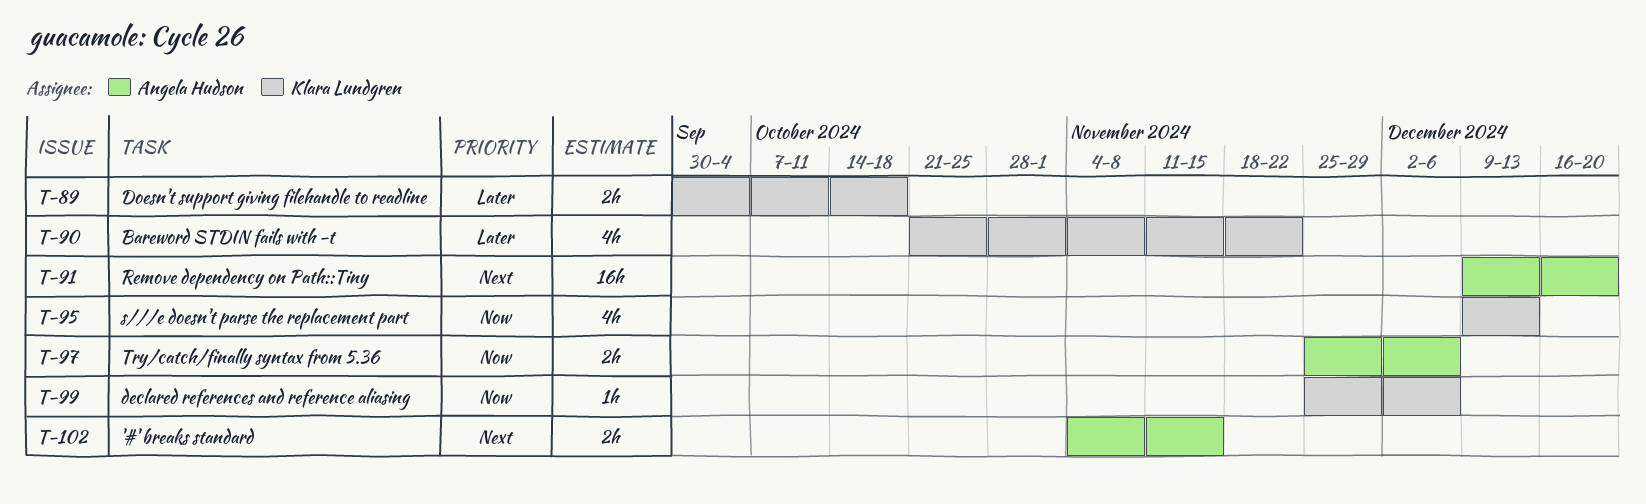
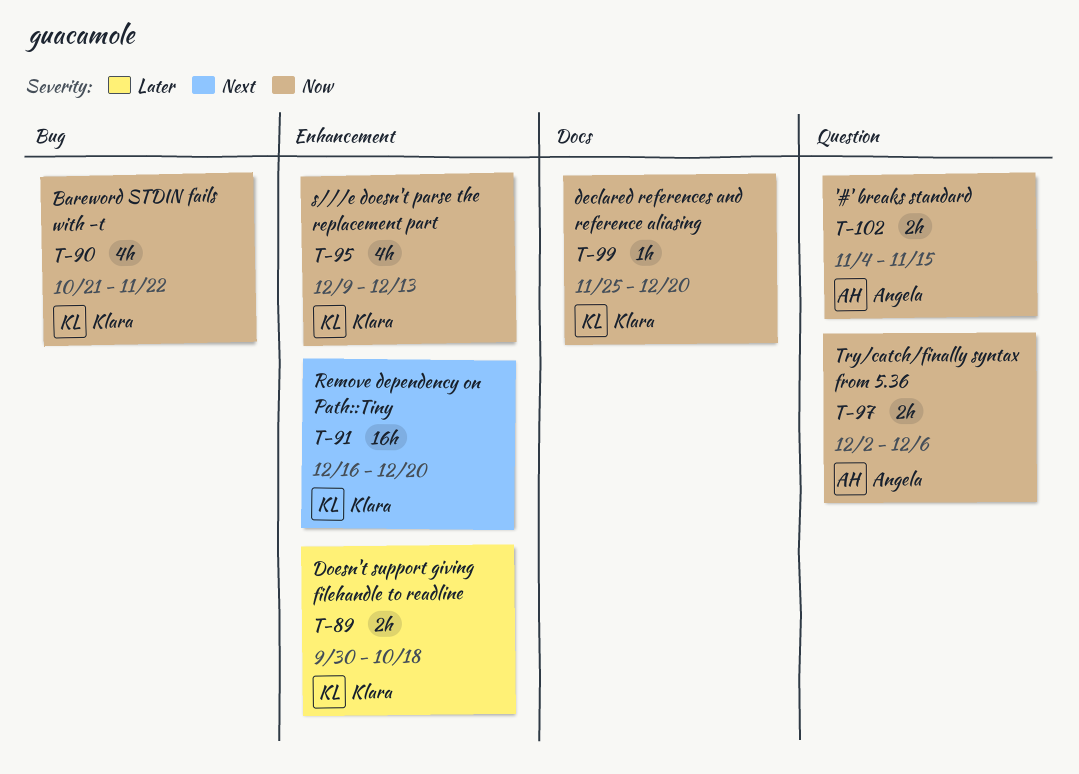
T-90, priority: Later -> Now
T-91, owner: Angela Hudson -> Klara Lundgren
T-91, start: Dec 9 -> Dec 16
T-97, start: Nov 25 -> Dec 2
T-99, due: Dec 6 -> Dec 20
T-102, priority: Next -> Now

